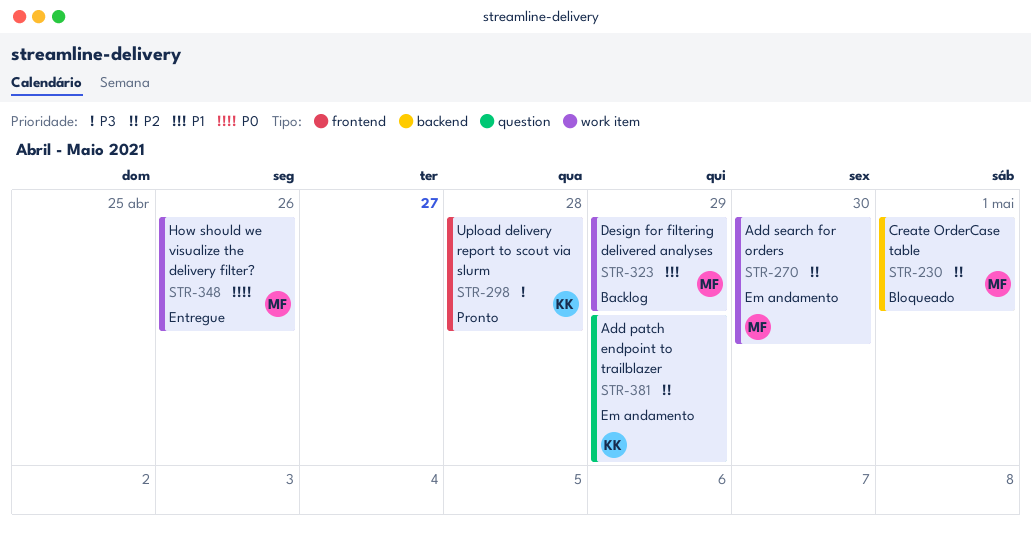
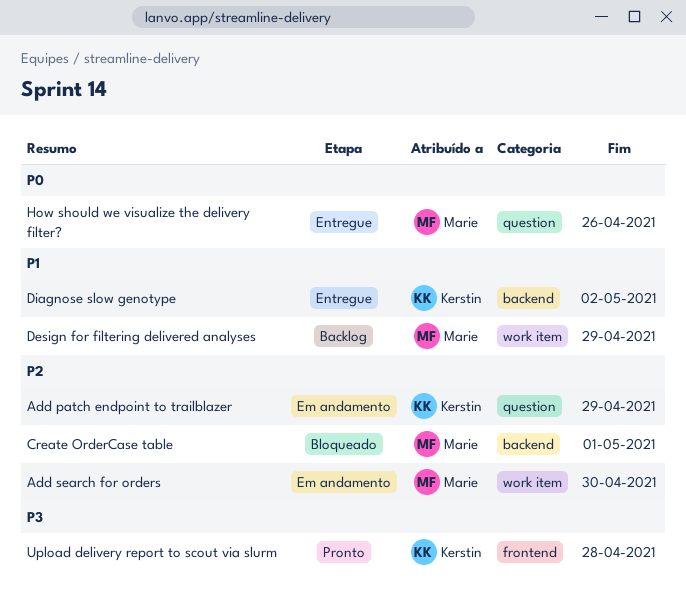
Diagnose slow genotype: none -> present
How should we visualize the delivery filter?, label: work item -> question

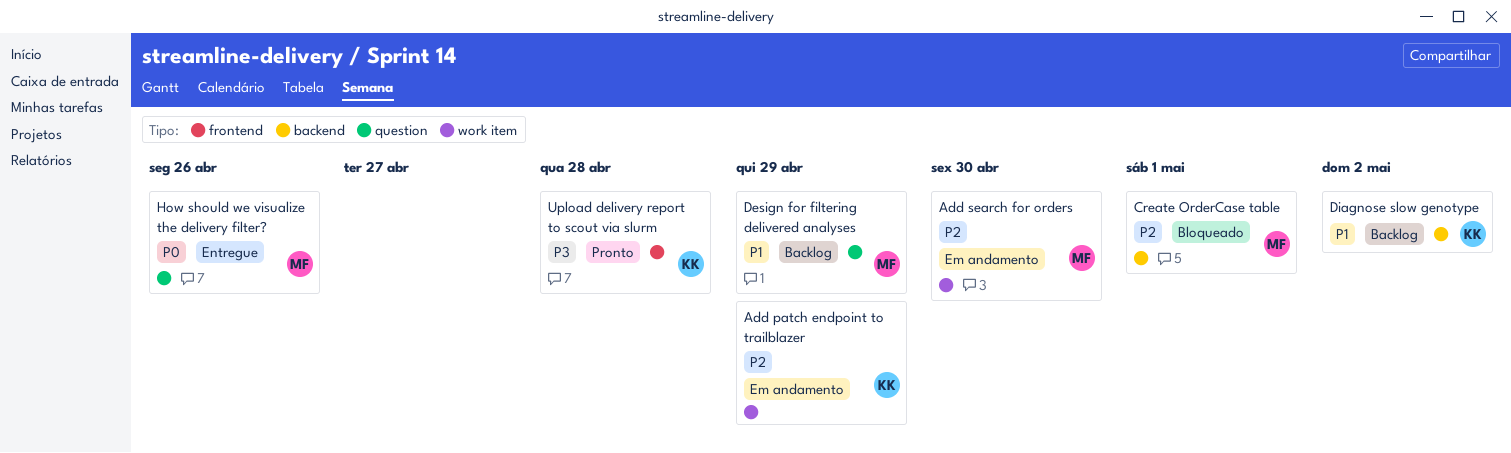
Add patch endpoint to trailblazer, label: question -> work item
Design for filtering delivered analyses, label: work item -> question
Diagnose slow genotype, status: Entregue -> Backlog

